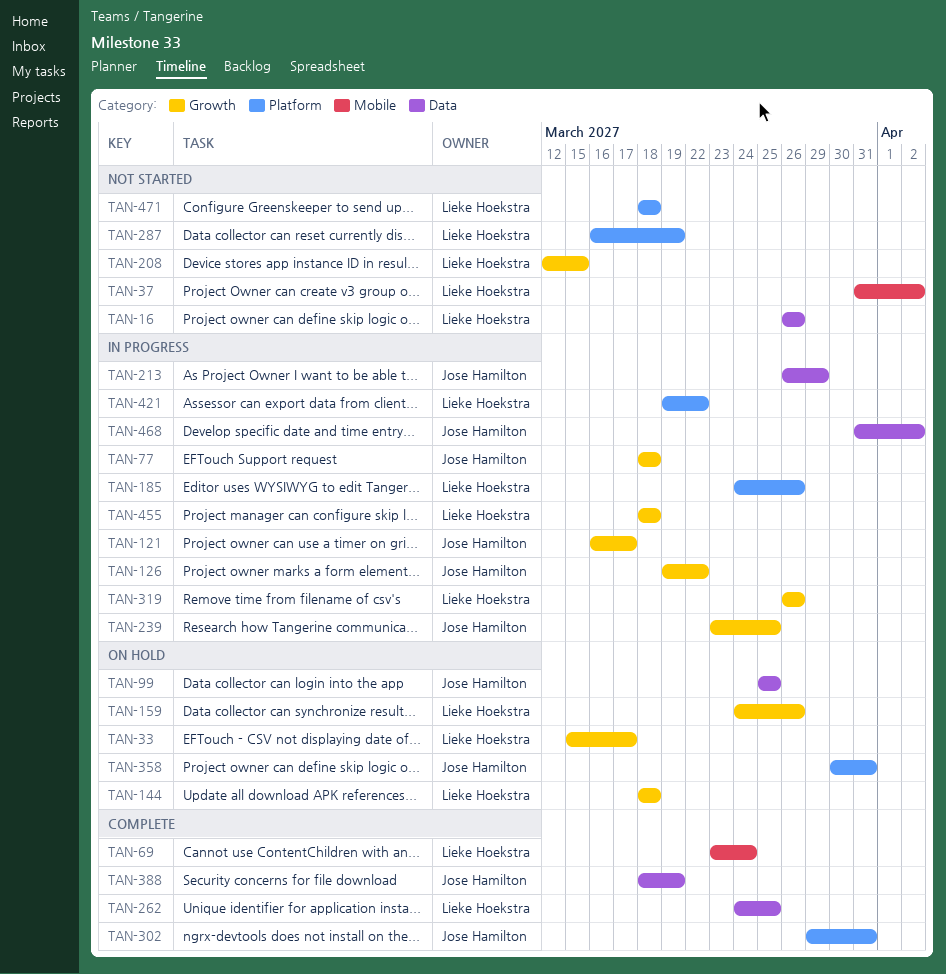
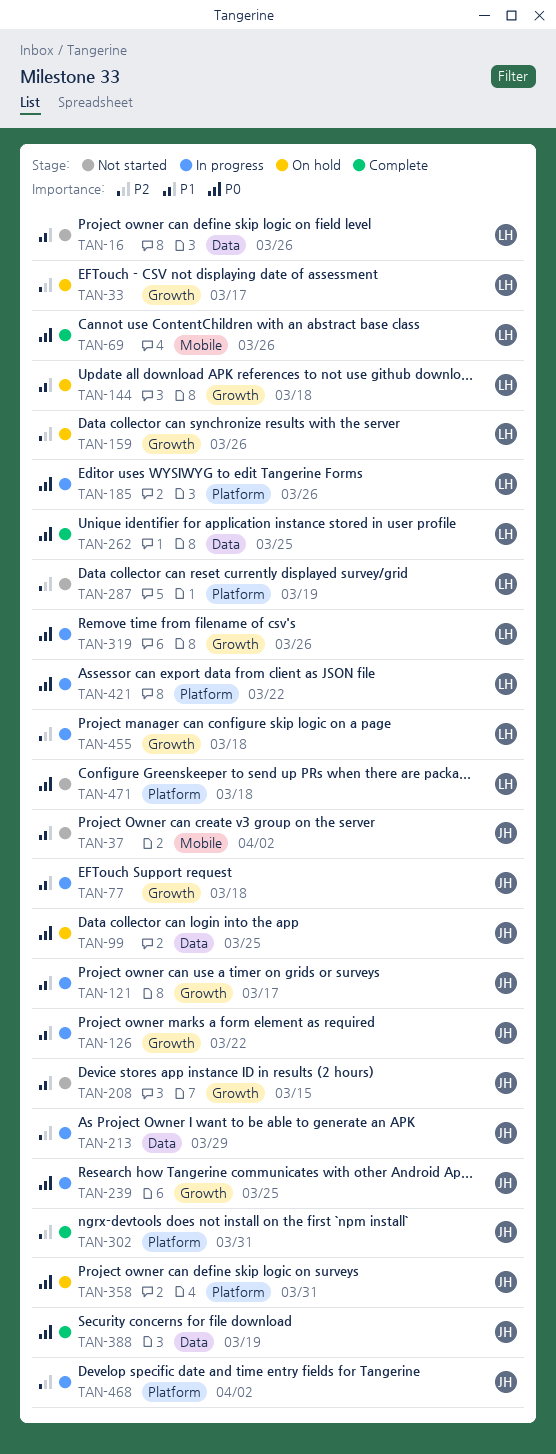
TAN-37, owner: Lieke Hoekstra -> Jose Hamilton
TAN-69, due: Mar 24 -> Mar 26
TAN-208, owner: Lieke Hoekstra -> Jose Hamilton
TAN-468, label: Data -> Platform

